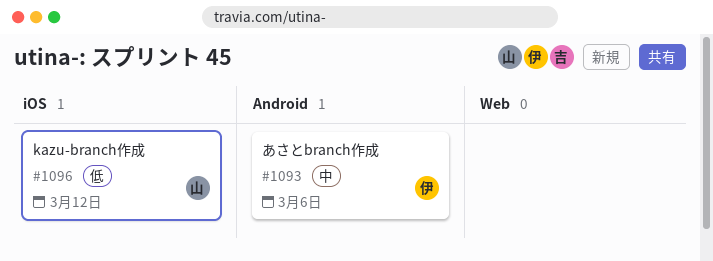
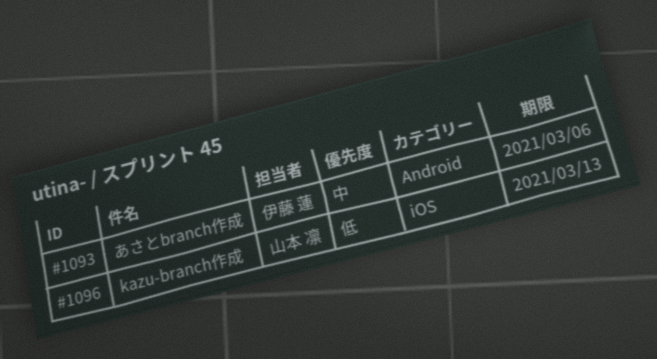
#1096, due: Mar 12 -> Mar 13

